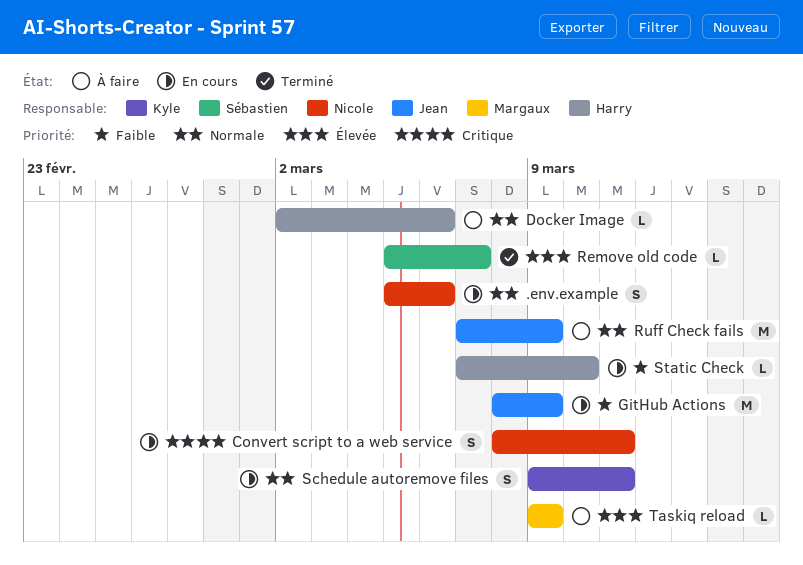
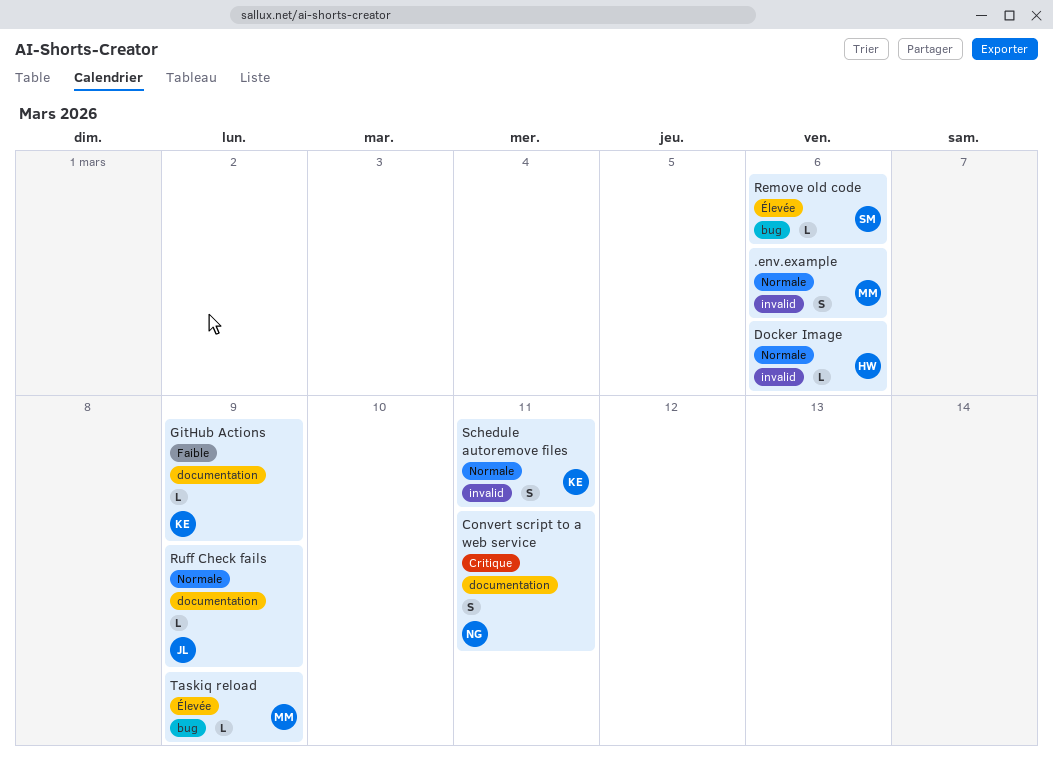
.env.example, owner: Nicole -> Margaux
GitHub Actions, owner: Jean -> Kyle
GitHub Actions, estimate: M -> L
Remove old code, due: Mar 7 -> Mar 6
Ruff Check fails, estimate: M -> L
Static Check: present -> none

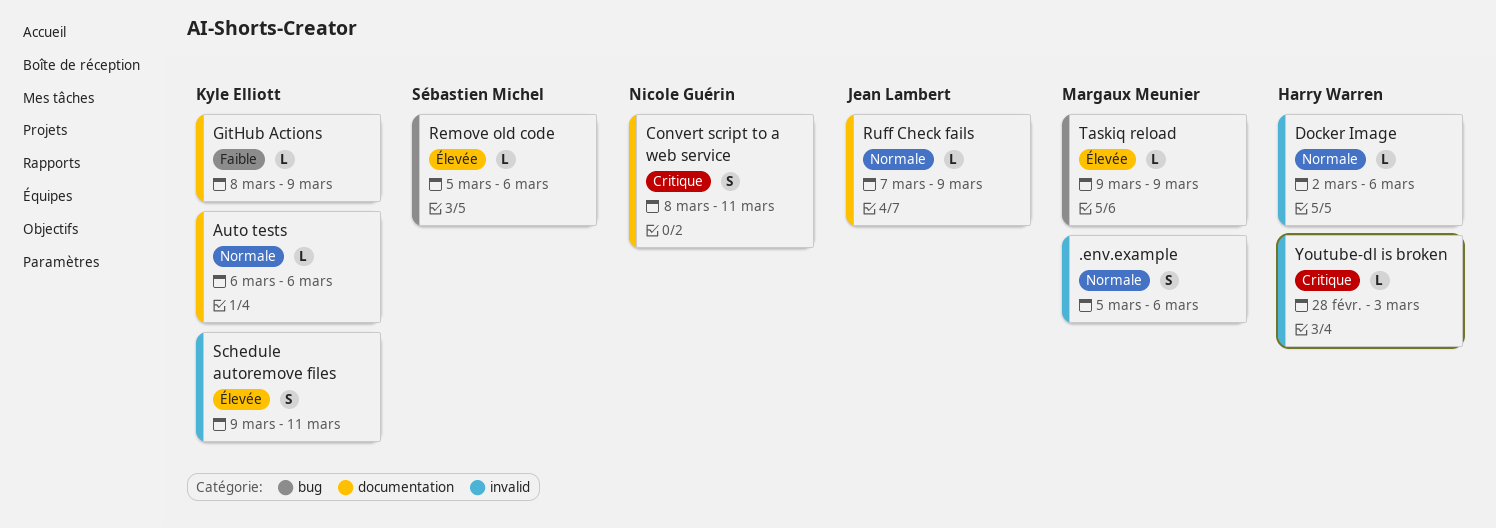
Auto tests: none -> present
Schedule autoremove files, priority: Normale -> Élevée
Youtube-dl is broken: none -> present

